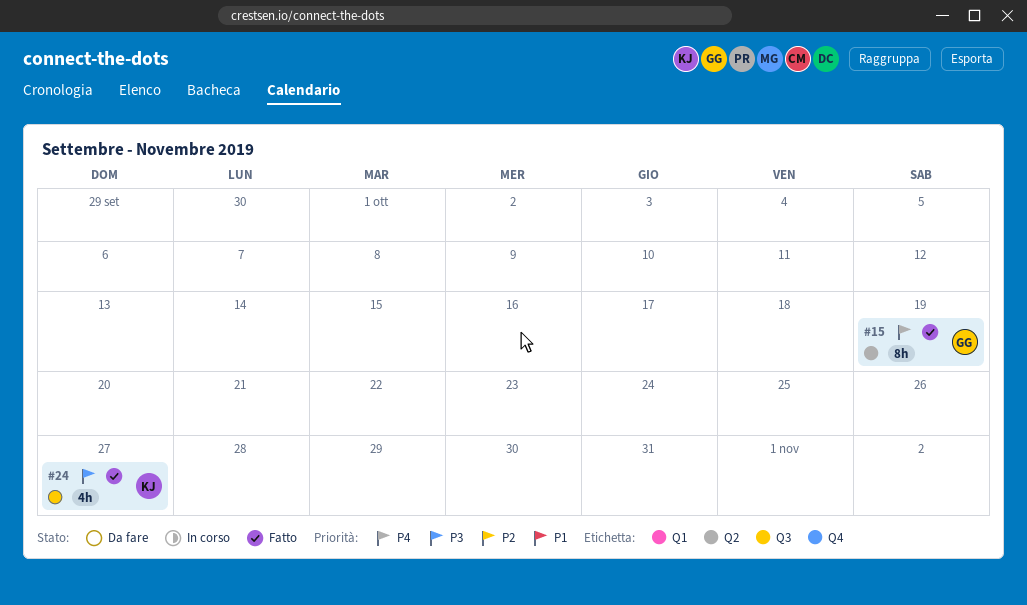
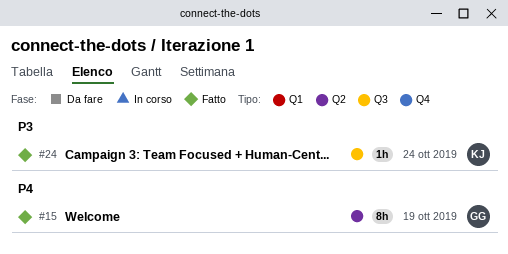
#24, estimate: 4h -> 1h
#24, due: Oct 27 -> Oct 24

